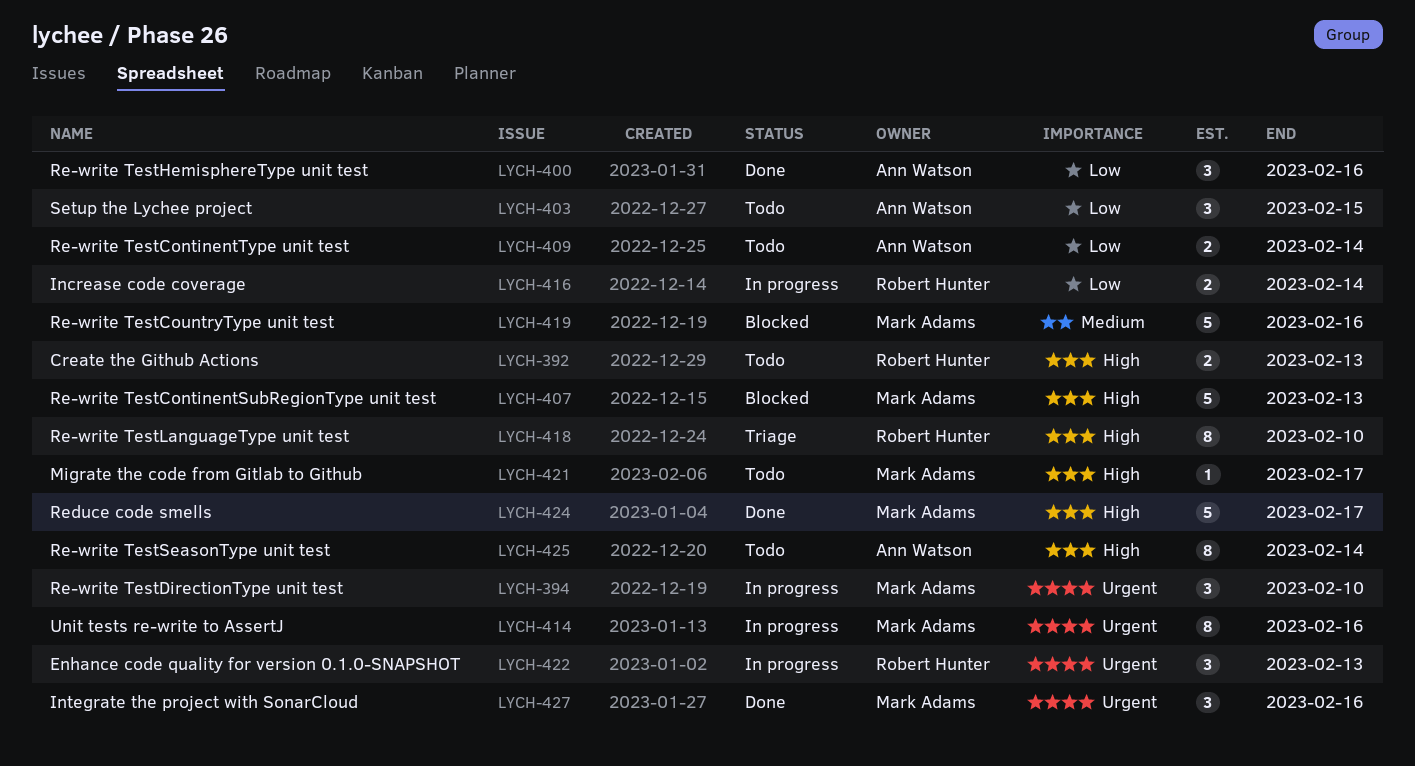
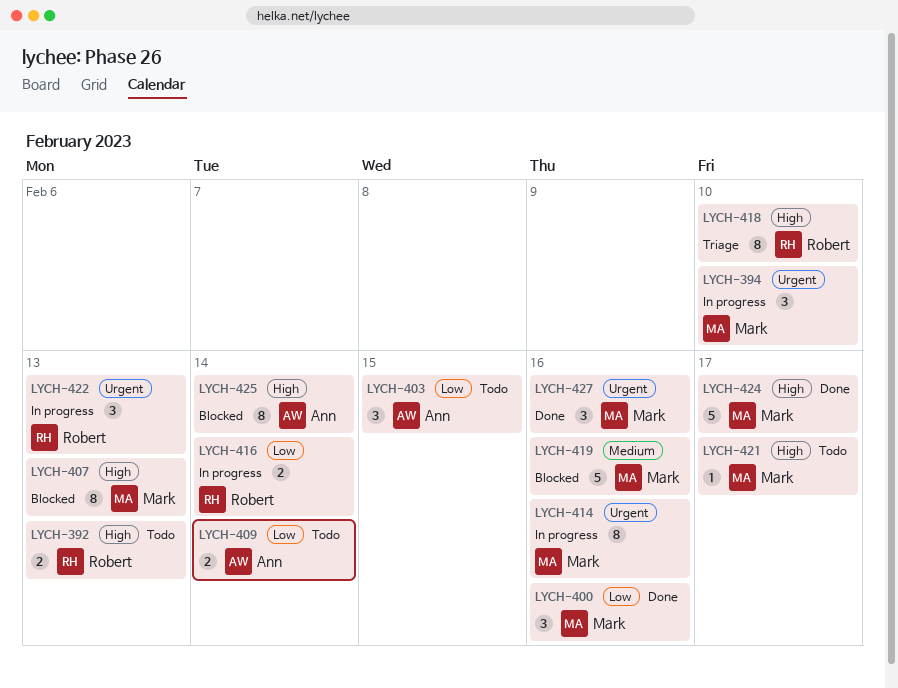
LYCH-400, owner: Ann Watson -> Mark Adams
LYCH-407, estimate: 5 -> 8
LYCH-425, status: Todo -> Blocked

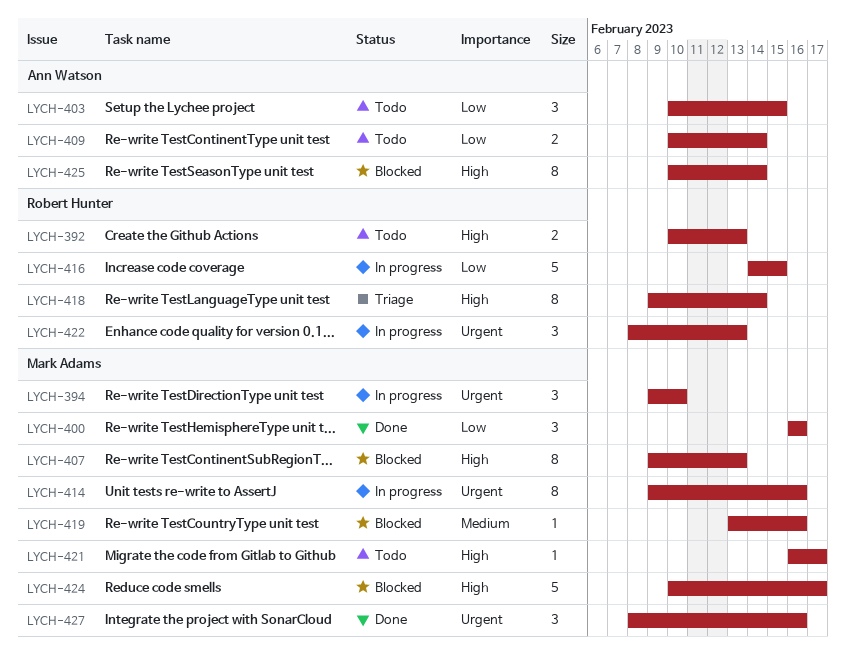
LYCH-416, estimate: 2 -> 5
LYCH-416, due: Feb 14 -> Feb 15
LYCH-418, due: Feb 10 -> Feb 14
LYCH-419, estimate: 5 -> 1
LYCH-424, status: Done -> Blocked

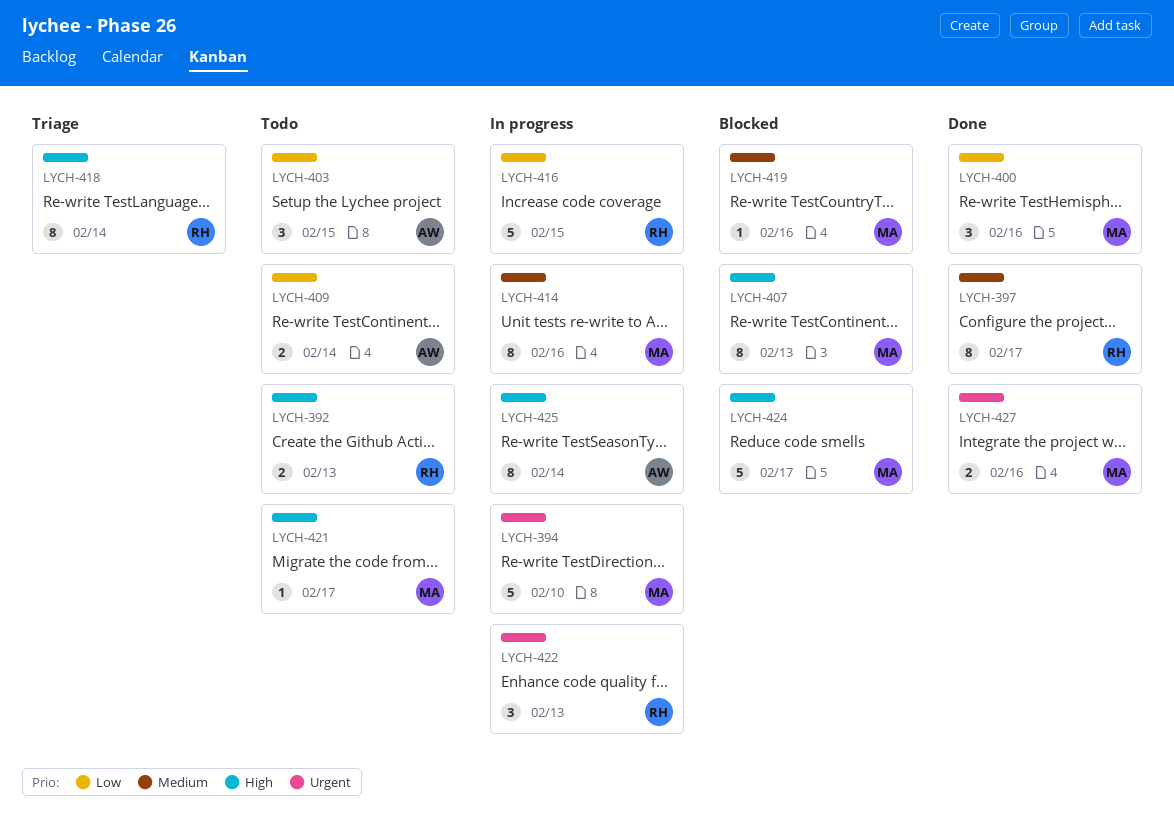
LYCH-394, estimate: 3 -> 5
LYCH-397: none -> present
LYCH-414, priority: Urgent -> Medium
LYCH-425, status: Blocked -> In progress
LYCH-427, estimate: 3 -> 2

